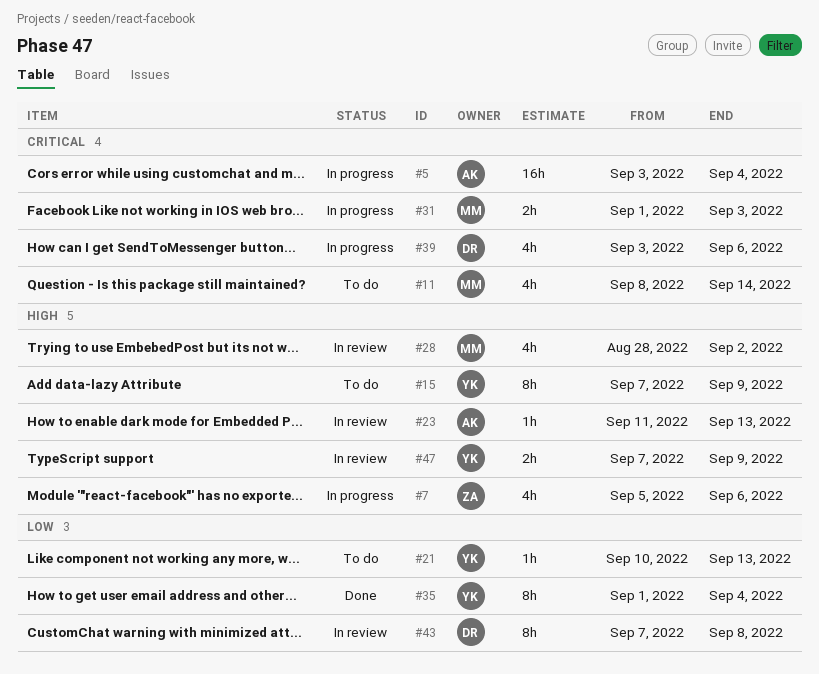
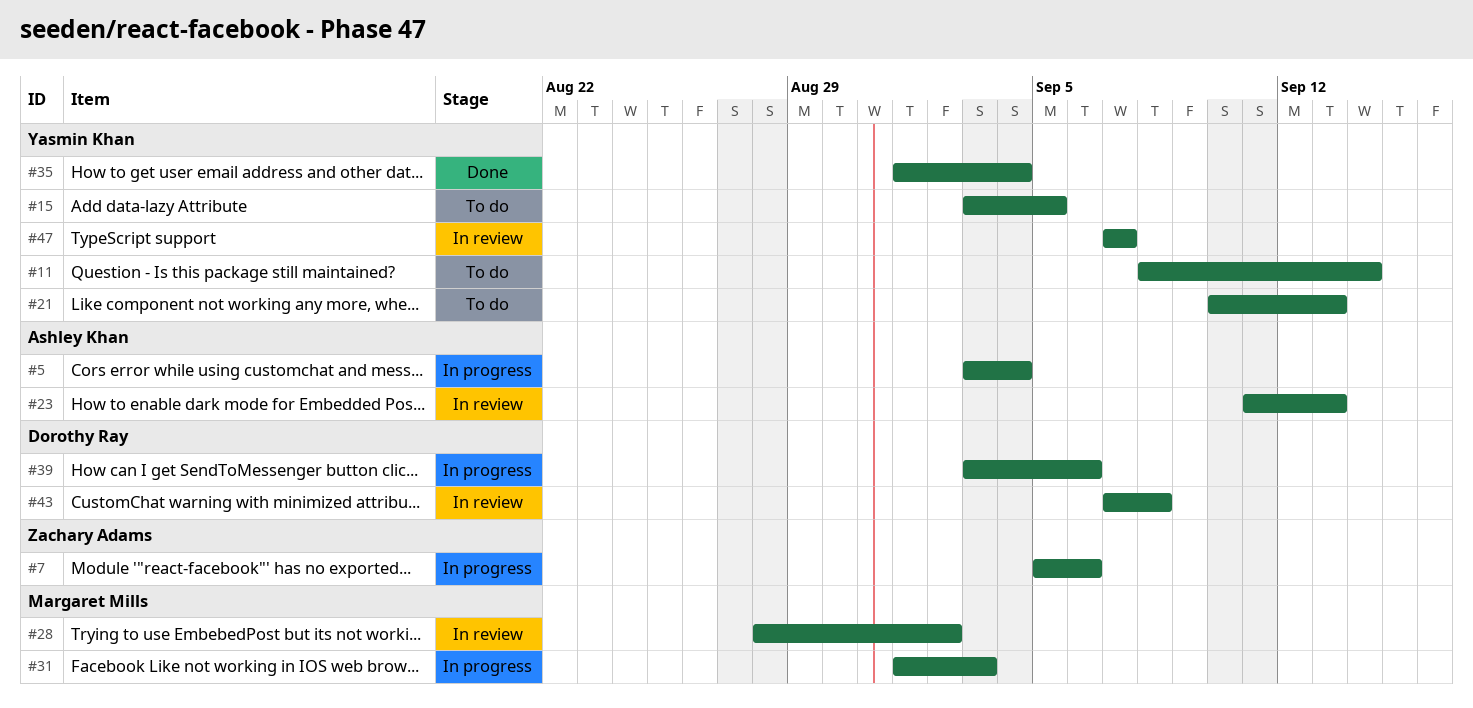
#11, owner: Margaret Mills -> Yasmin Khan
#15, start: Sep 7 -> Sep 3
#15, due: Sep 9 -> Sep 5
#47, due: Sep 9 -> Sep 7

